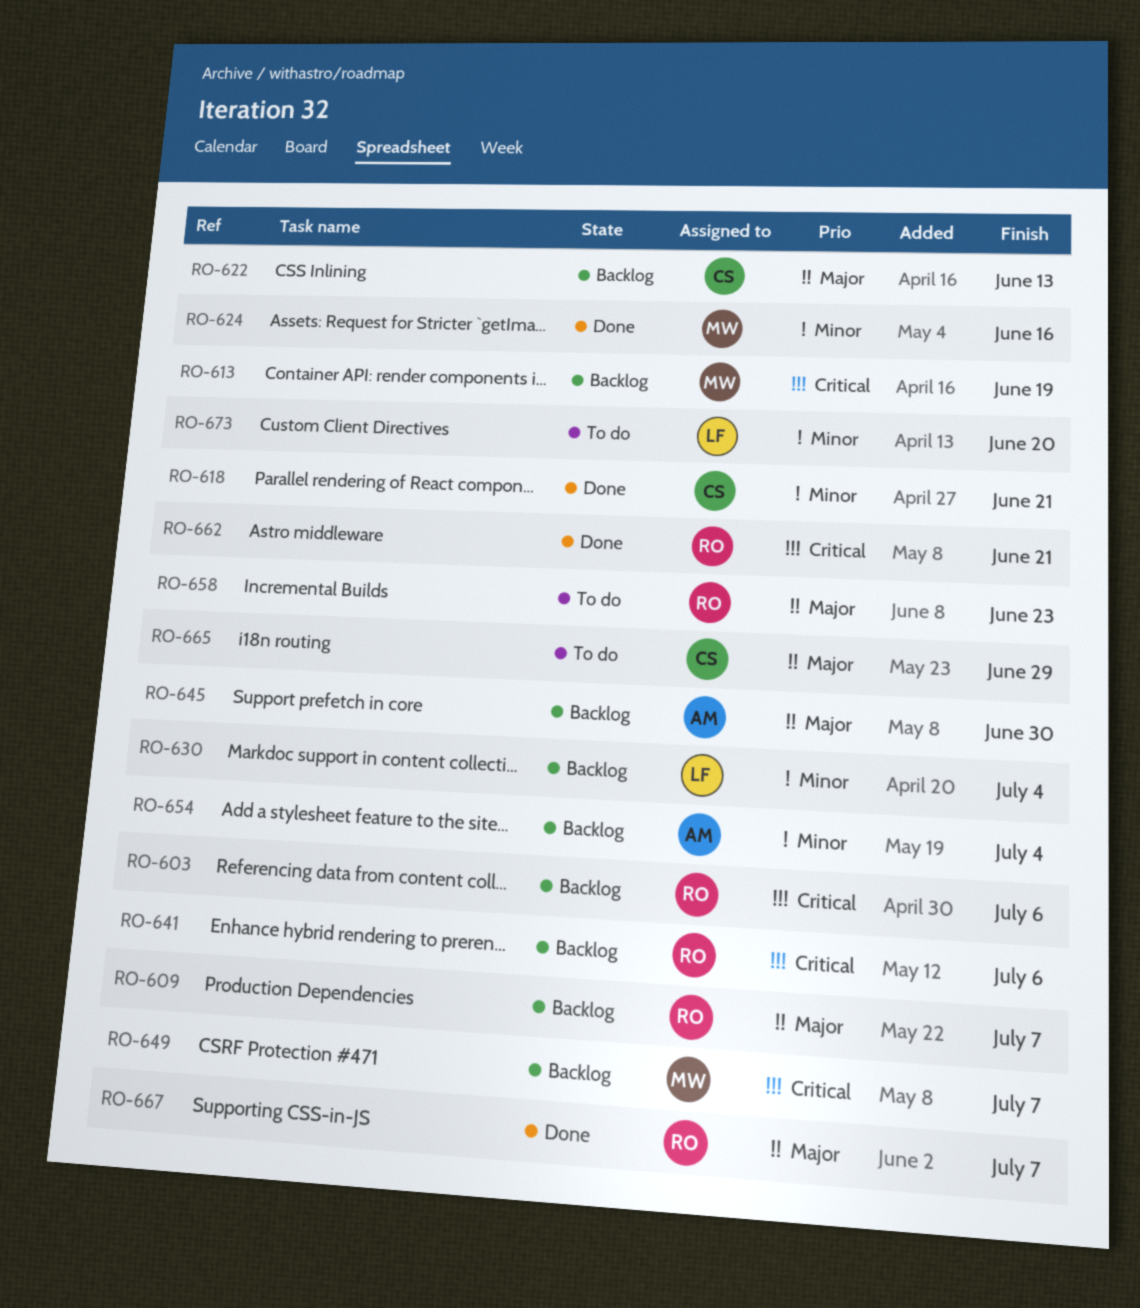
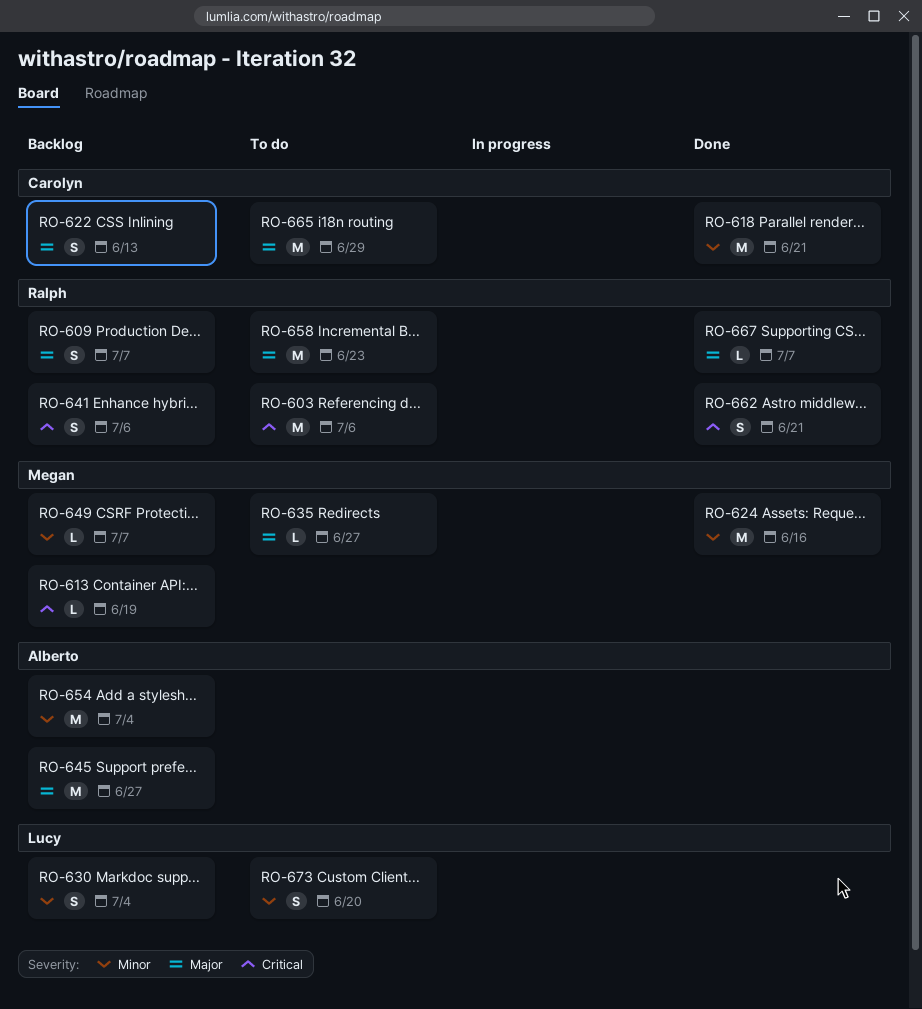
RO-603, status: Backlog -> To do
RO-635: none -> present
RO-645, due: Jun 30 -> Jun 27
RO-649, priority: Critical -> Minor

